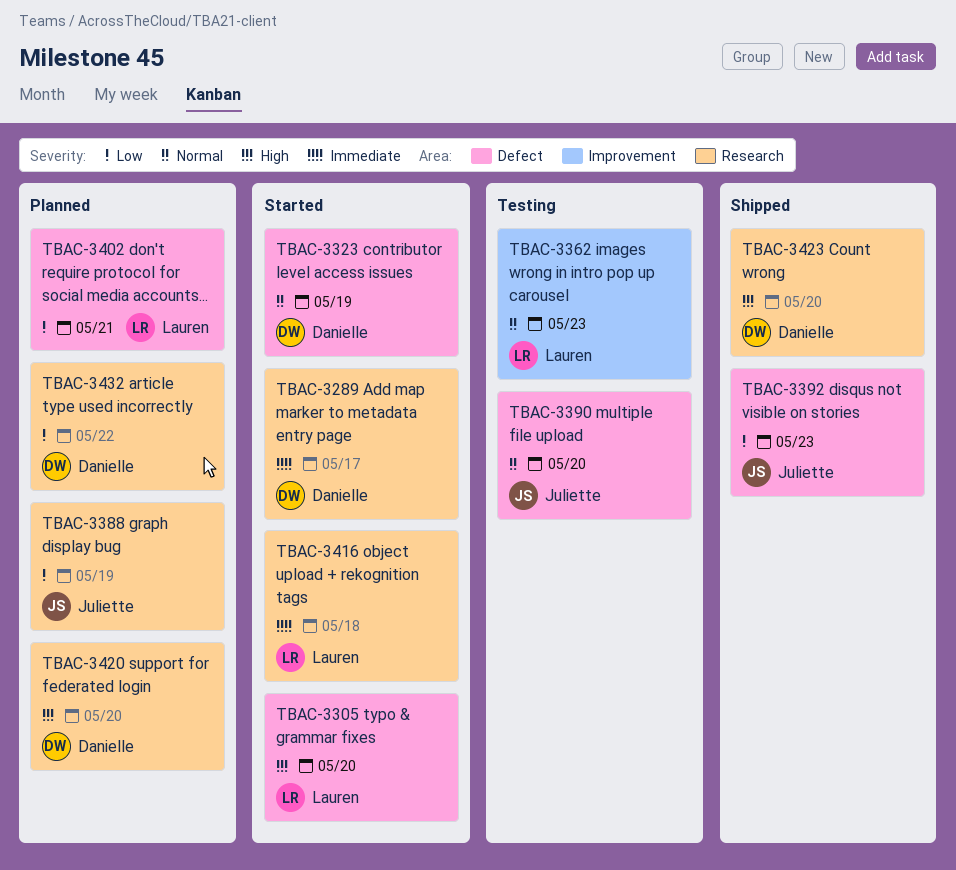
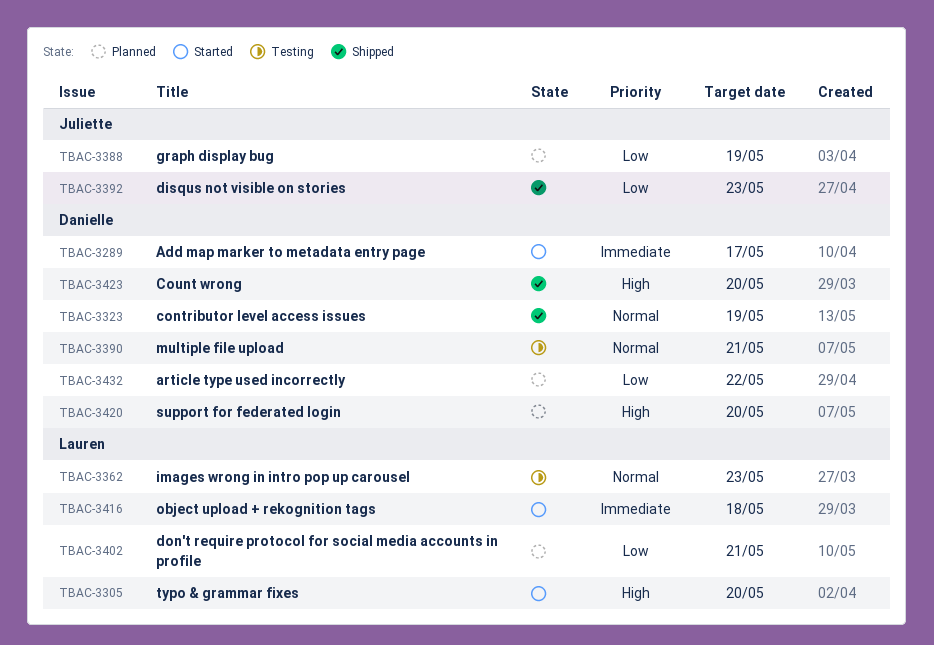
TBAC-3323, status: Started -> Shipped
TBAC-3390, owner: Juliette -> Danielle
TBAC-3390, due: May 20 -> May 21

